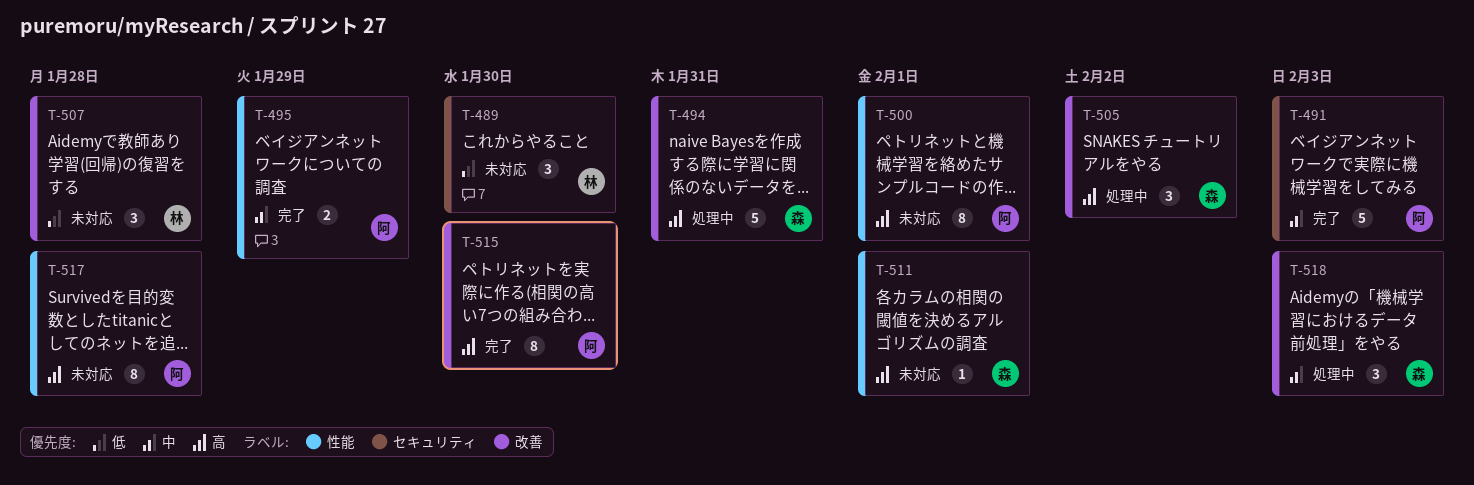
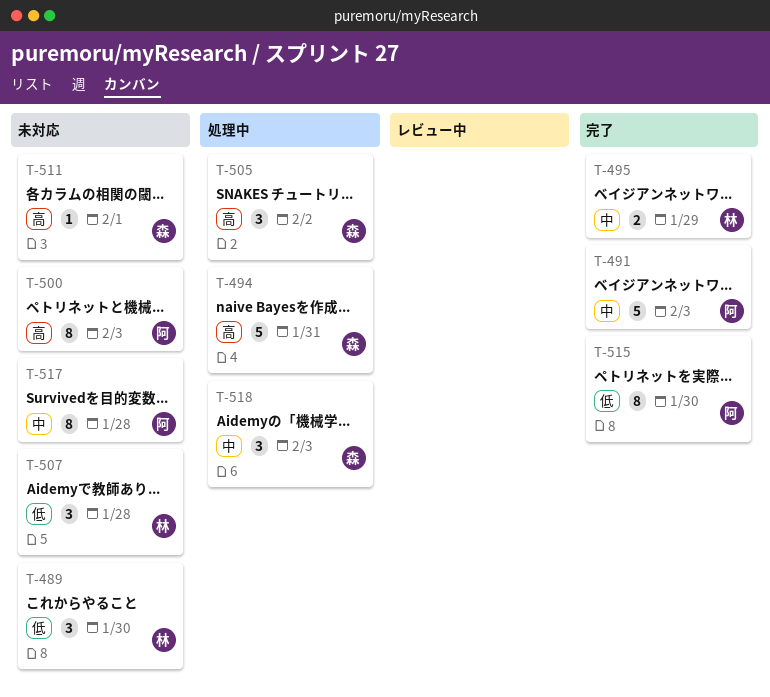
T-495, owner: 阿 -> 林
T-500, due: Feb 1 -> Feb 3
T-515, priority: 高 -> 低
T-517, priority: 高 -> 中

